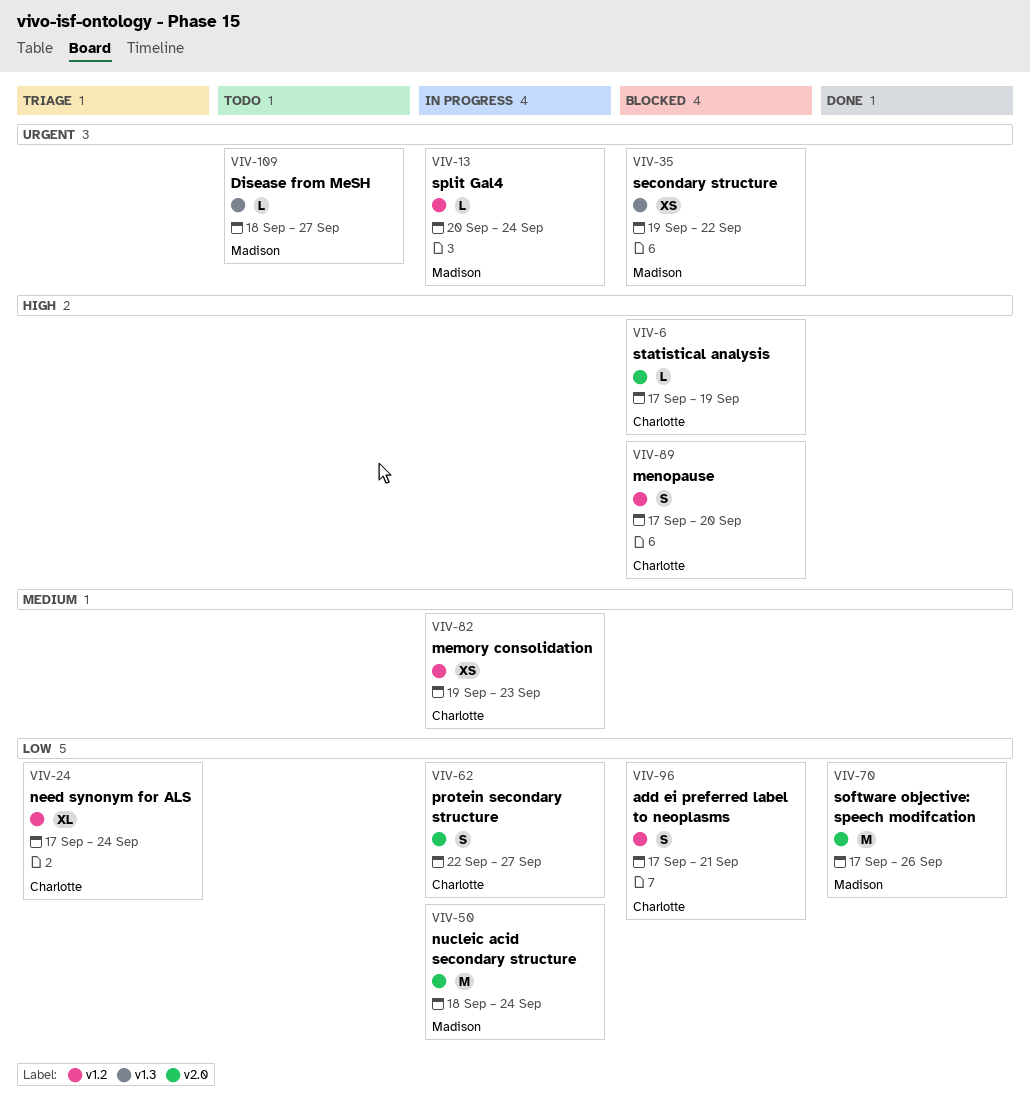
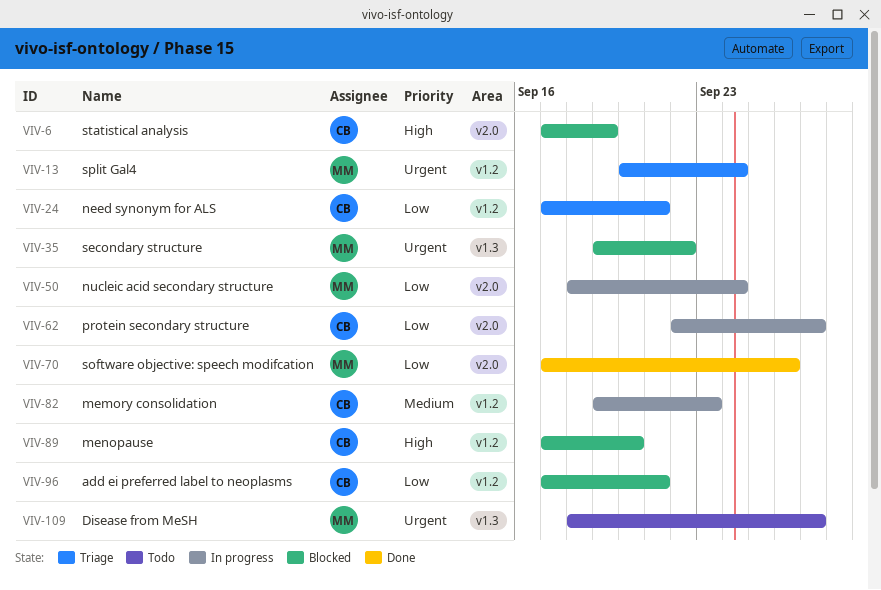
VIV-13, status: In progress -> Triage
VIV-24, due: Sep 24 -> Sep 21

